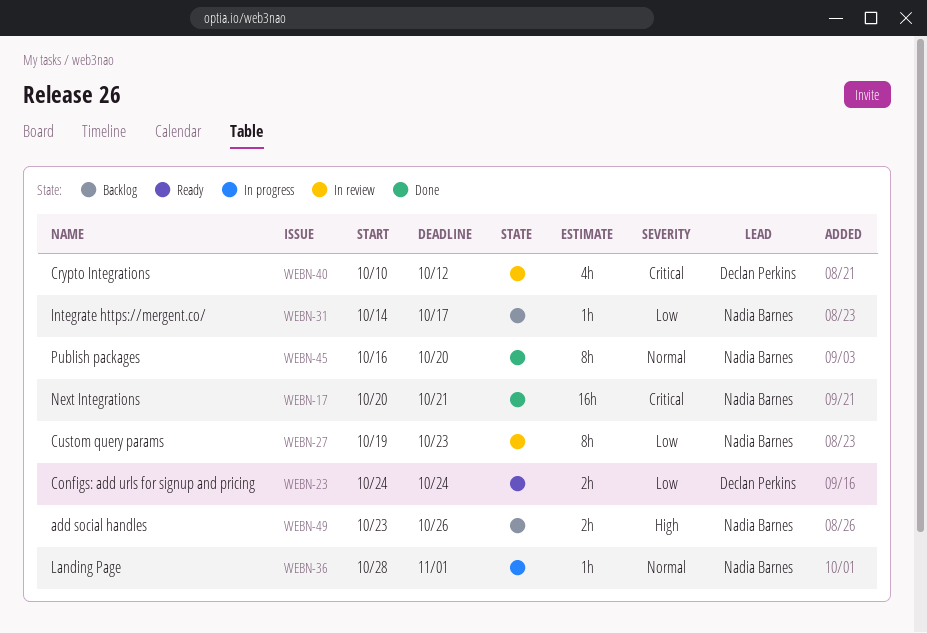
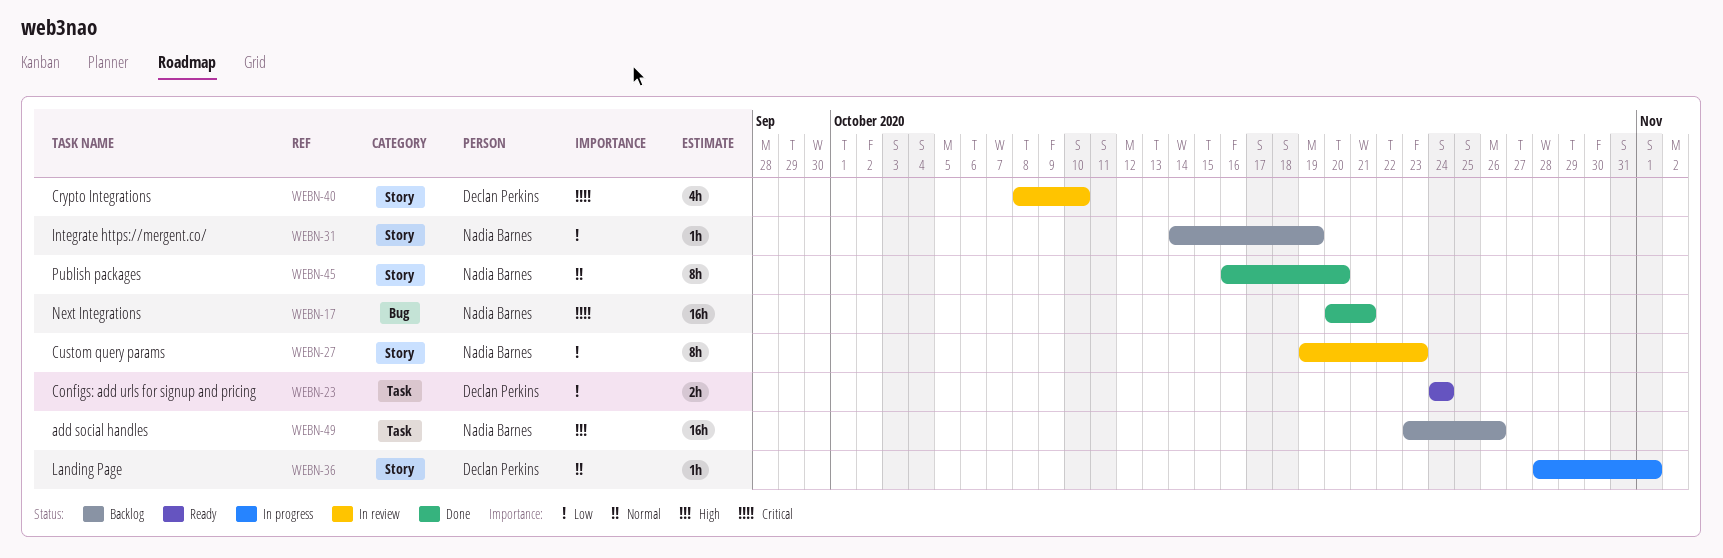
WEBN-31, due: Oct 17 -> Oct 19
WEBN-36, owner: Nadia Barnes -> Declan Perkins
WEBN-40, start: Oct 10 -> Oct 8
WEBN-40, due: Oct 12 -> Oct 10
WEBN-49, estimate: 2h -> 16h

